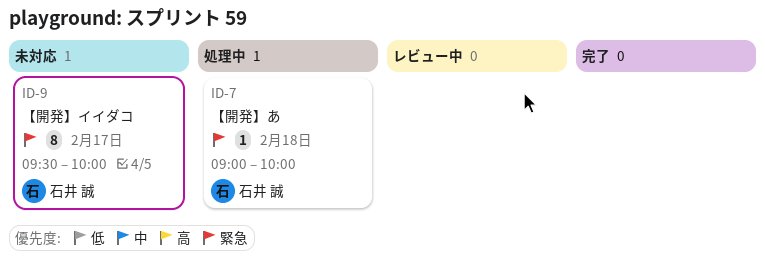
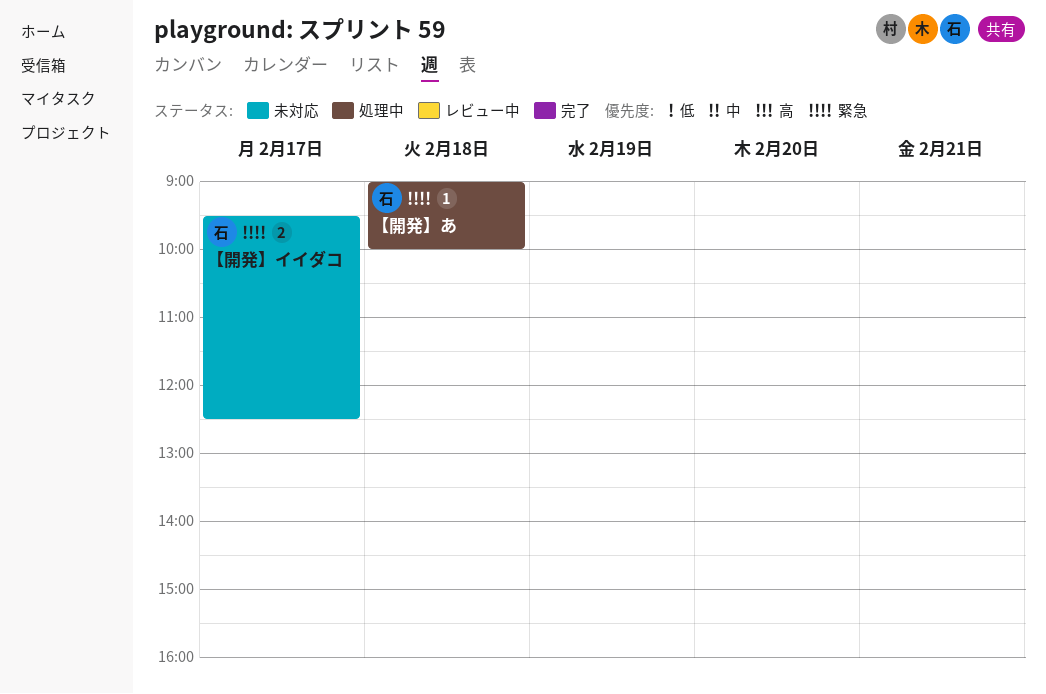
【開発】イイダコ, estimate: 8 -> 2
【開発】イイダコ, ends: 10:00 -> 12:30

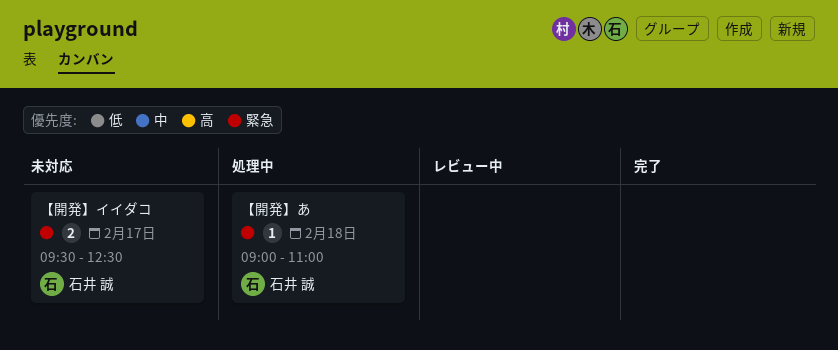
【開発】あ, ends: 10:00 -> 11:00

